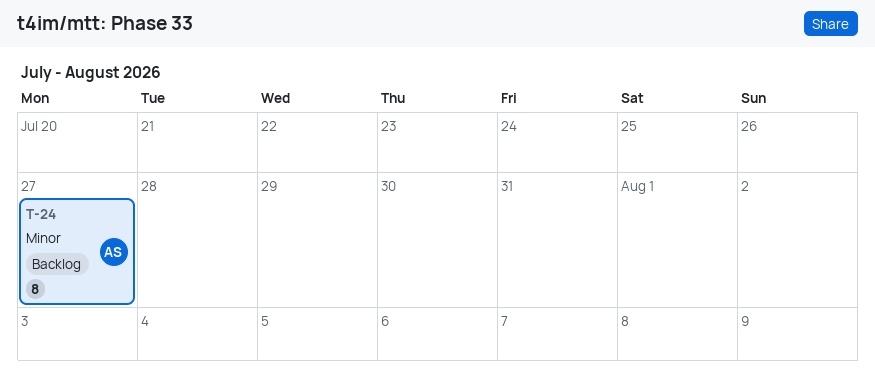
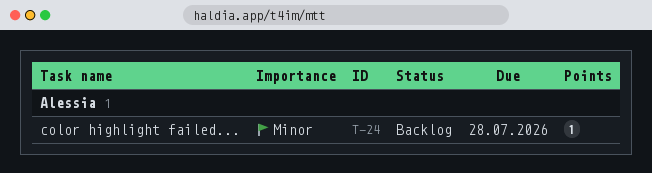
T-24, estimate: 8 -> 1
T-24, due: Jul 27 -> Jul 28

